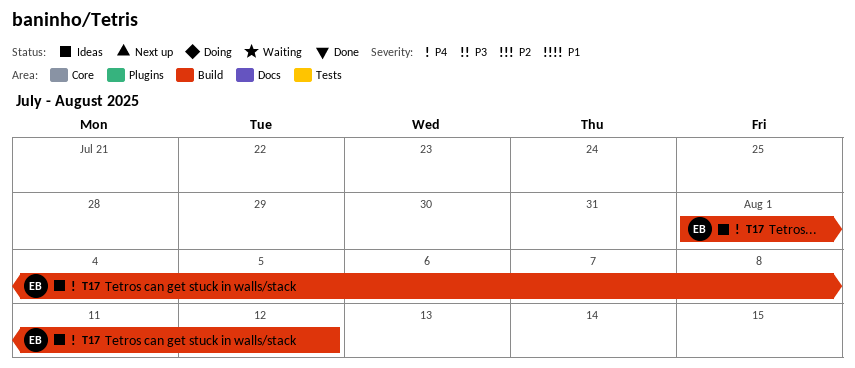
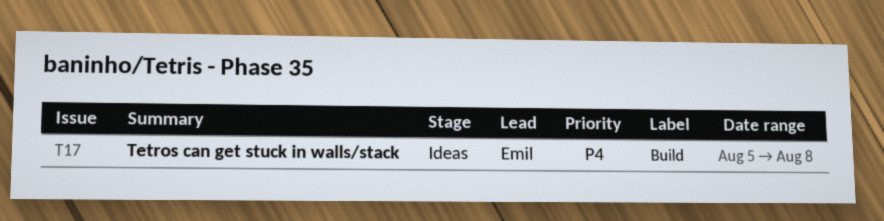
T17, start: Aug 1 -> Aug 5
T17, due: Aug 12 -> Aug 8

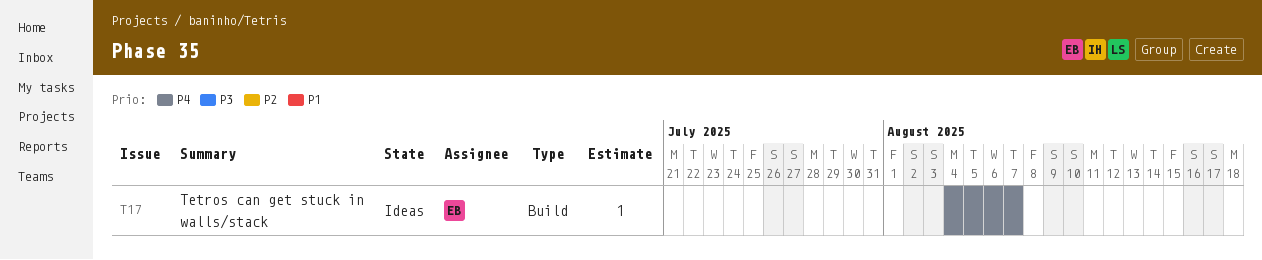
T17, start: Aug 5 -> Aug 4
T17, due: Aug 8 -> Aug 7

